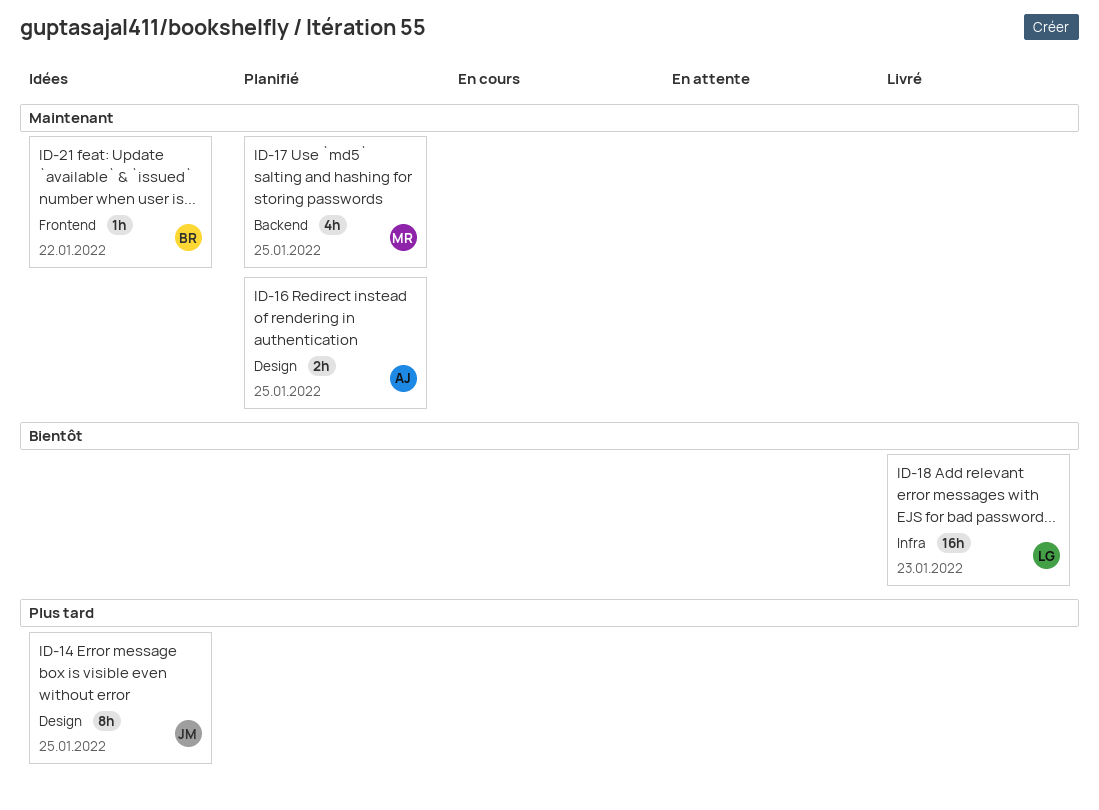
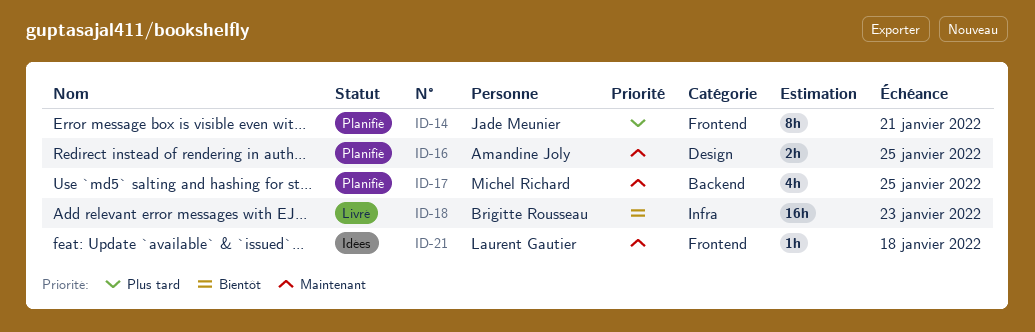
ID-14, status: Idées -> Planifié
ID-14, label: Design -> Frontend
ID-14, due: Jan 25 -> Jan 21
ID-18, owner: Laurent Gautier -> Brigitte Rousseau
ID-21, owner: Brigitte Rousseau -> Laurent Gautier
ID-21, due: Jan 22 -> Jan 18

